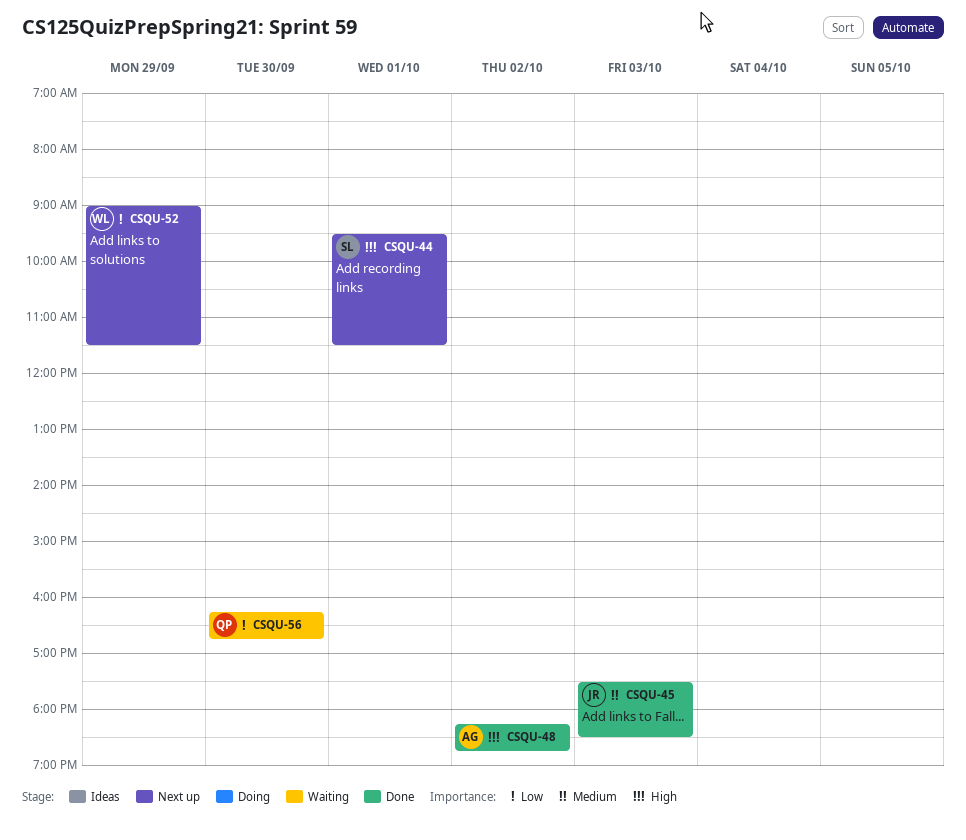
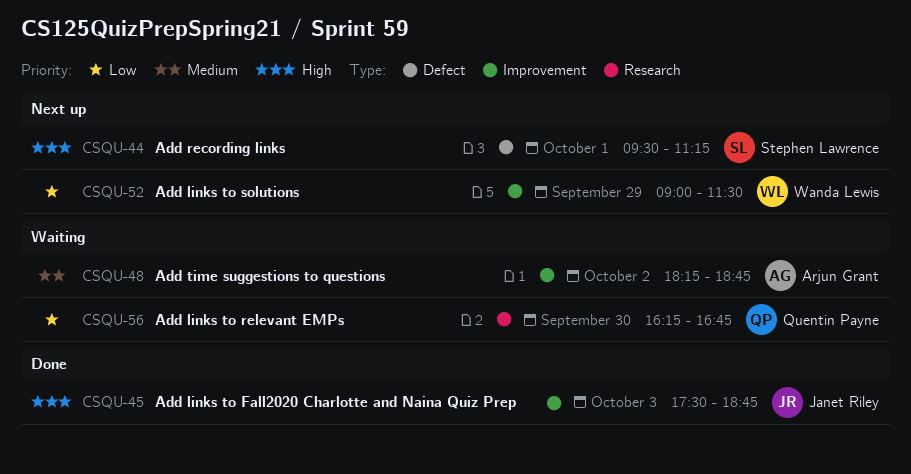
CSQU-44, ends: 11:30 -> 11:15
CSQU-45, priority: Medium -> High
CSQU-45, ends: 18:30 -> 18:45
CSQU-48, status: Done -> Waiting
CSQU-48, priority: High -> Medium

